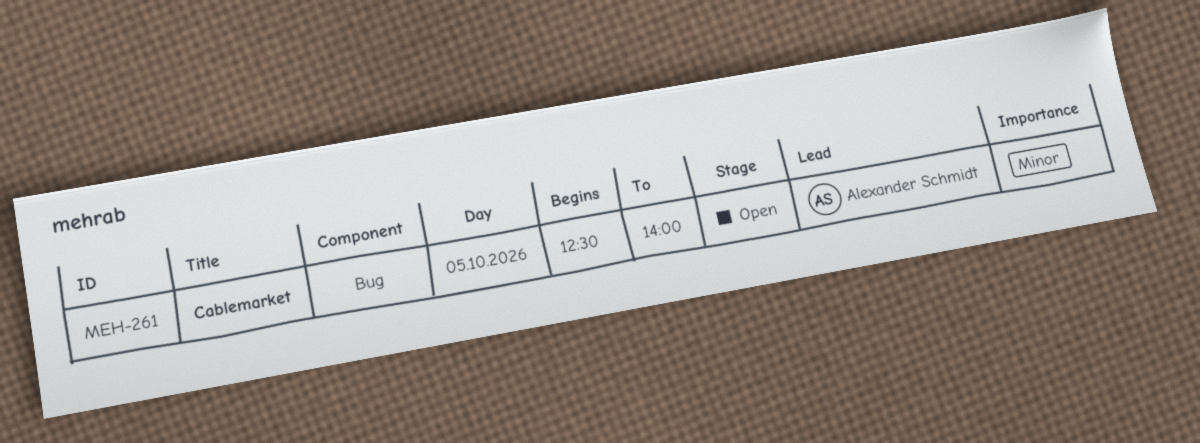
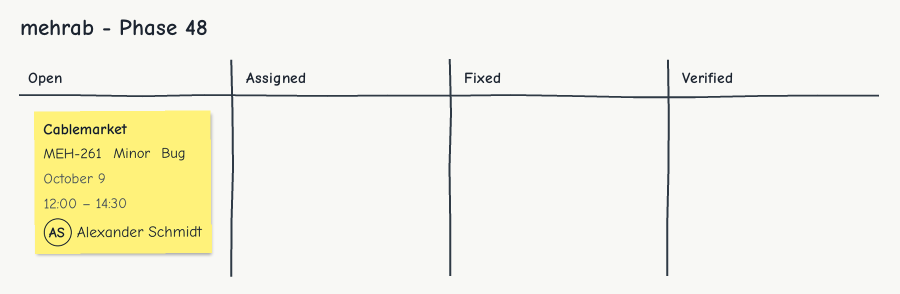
MEH-261, day: Oct 5 -> Oct 9
MEH-261, begins: 12:30 -> 12:00
MEH-261, ends: 14:00 -> 14:30

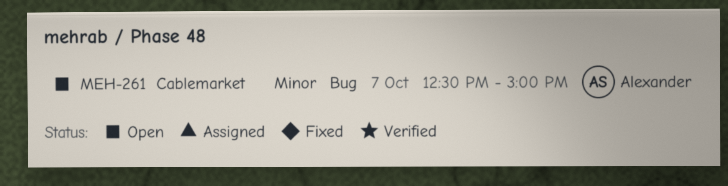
MEH-261, day: Oct 9 -> Oct 7
MEH-261, begins: 12:00 -> 12:30
MEH-261, ends: 14:30 -> 15:00

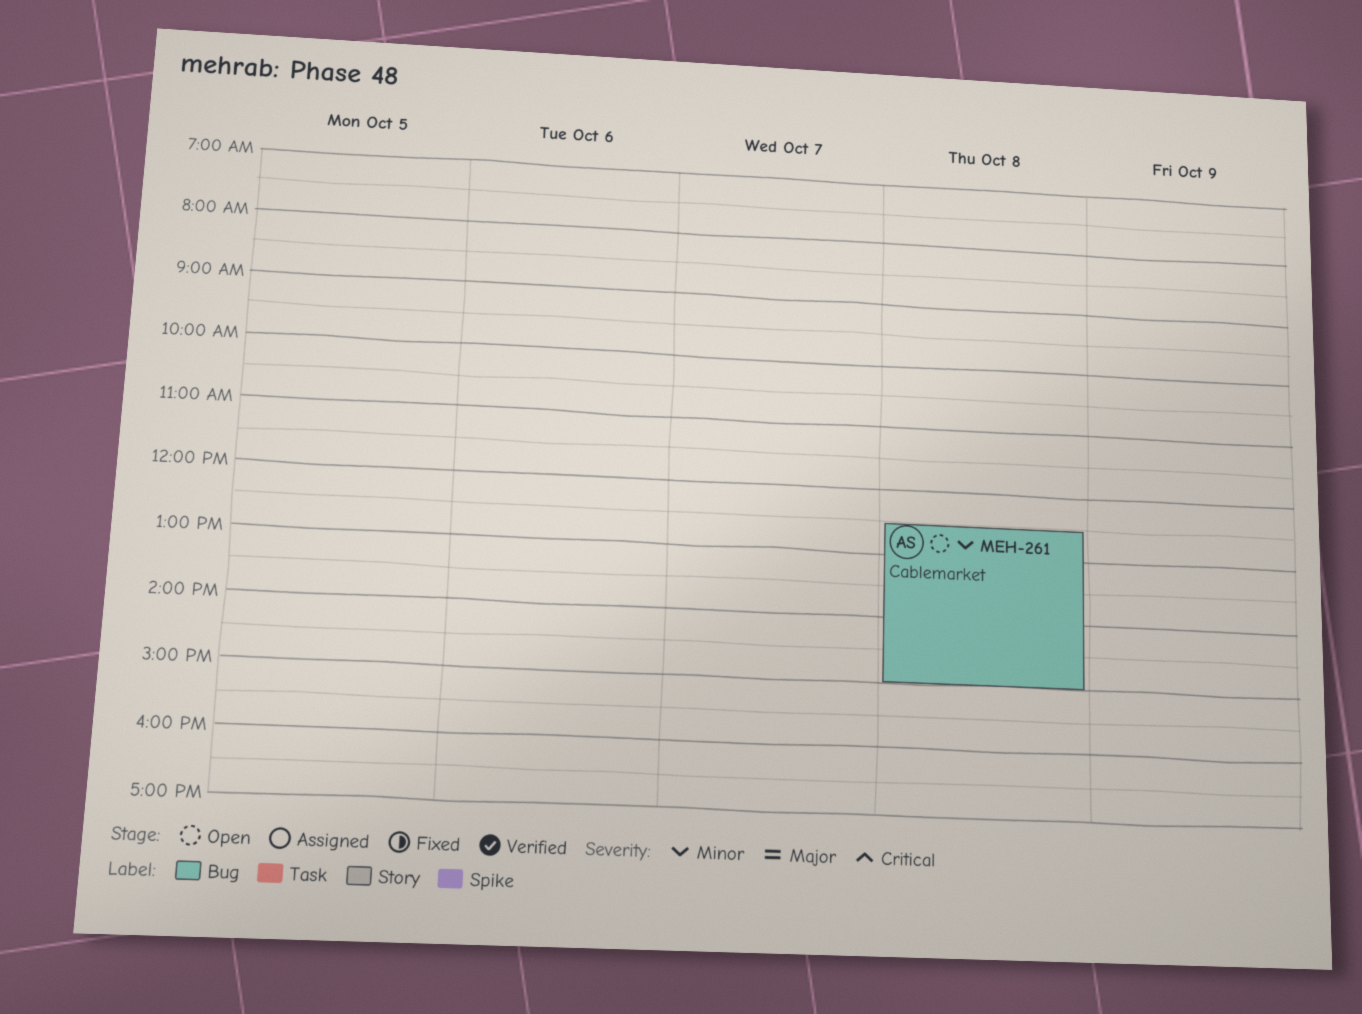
MEH-261, day: Oct 7 -> Oct 8

